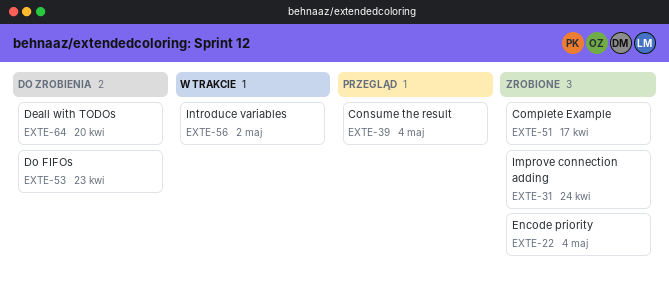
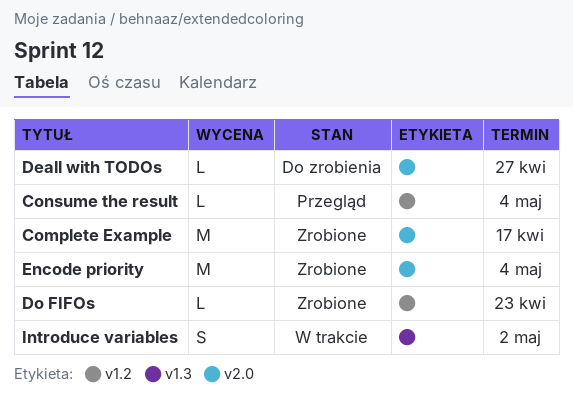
Deall with TODOs, due: Apr 20 -> Apr 27
Do FIFOs, status: Do zrobienia -> Zrobione
Improve connection adding: present -> none

